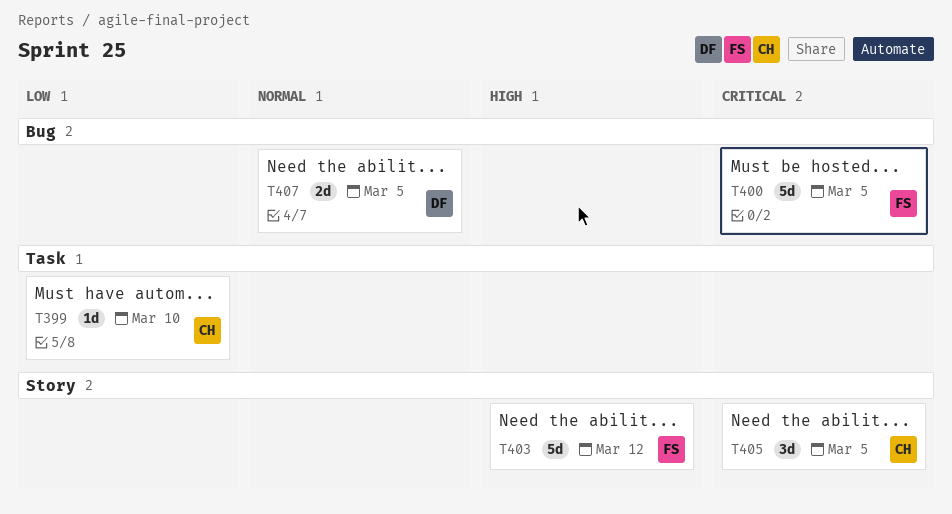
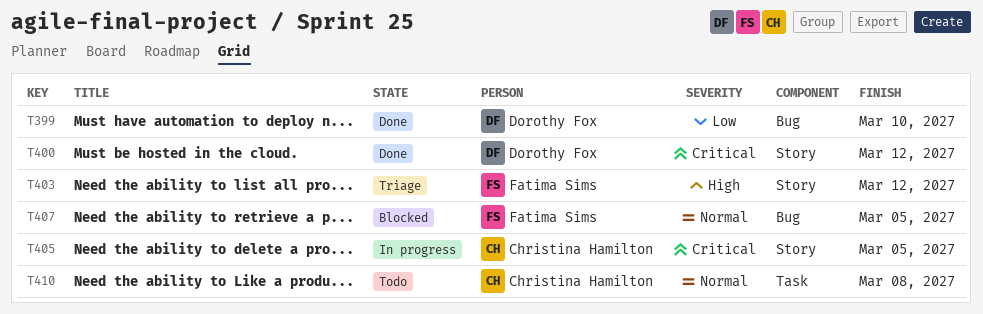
T399, owner: Christina Hamilton -> Dorothy Fox
T399, label: Task -> Bug
T400, owner: Fatima Sims -> Dorothy Fox
T400, label: Bug -> Story
T400, due: Mar 5 -> Mar 12
T407, owner: Dorothy Fox -> Fatima Sims
T410: none -> present

